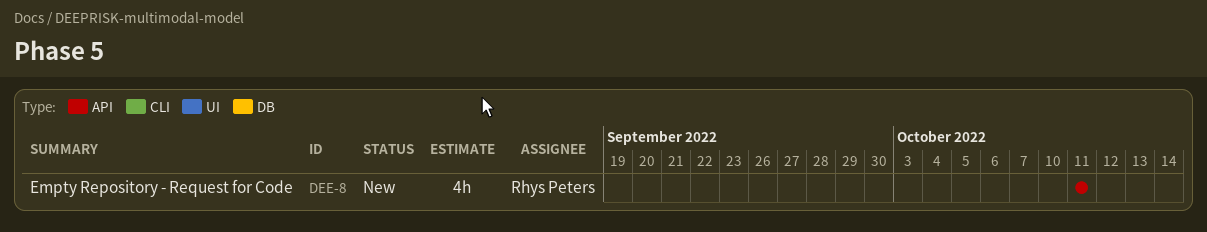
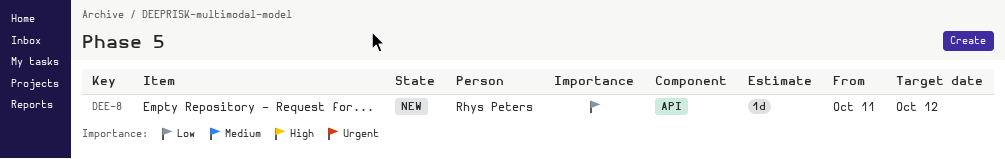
DEE-8, estimate: 4h -> 1d
DEE-8, due: Oct 11 -> Oct 12

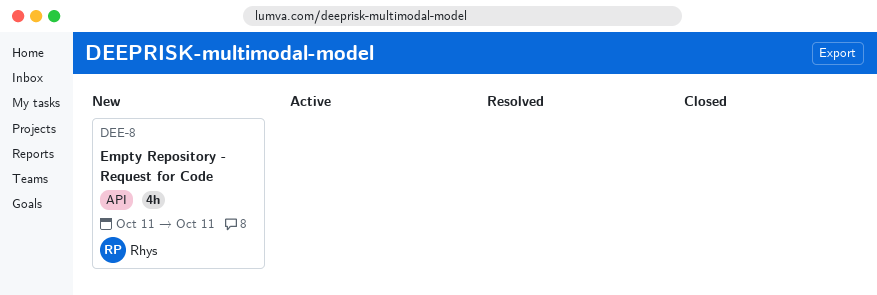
DEE-8, estimate: 1d -> 4h
DEE-8, due: Oct 12 -> Oct 11

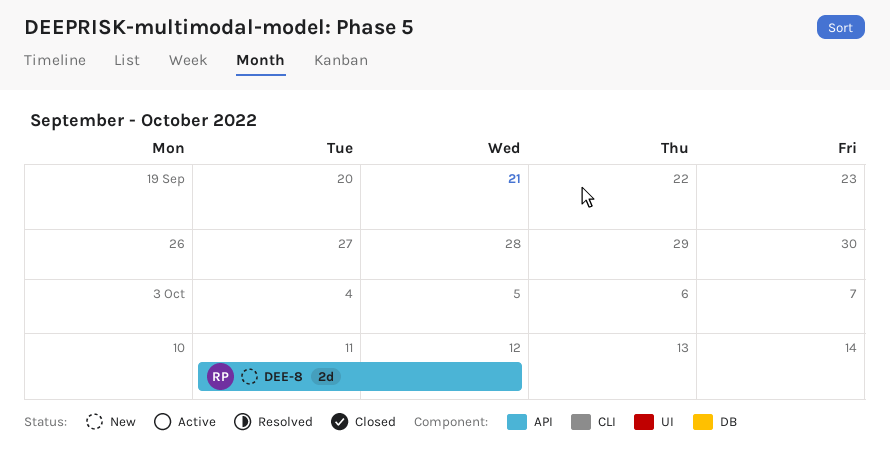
DEE-8, estimate: 4h -> 2d
DEE-8, due: Oct 11 -> Oct 12

